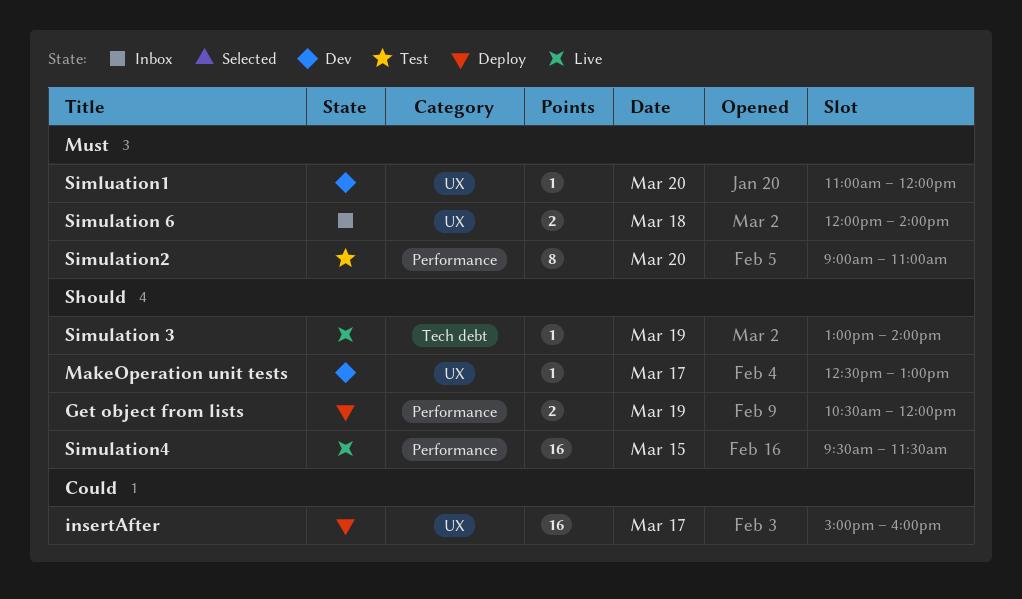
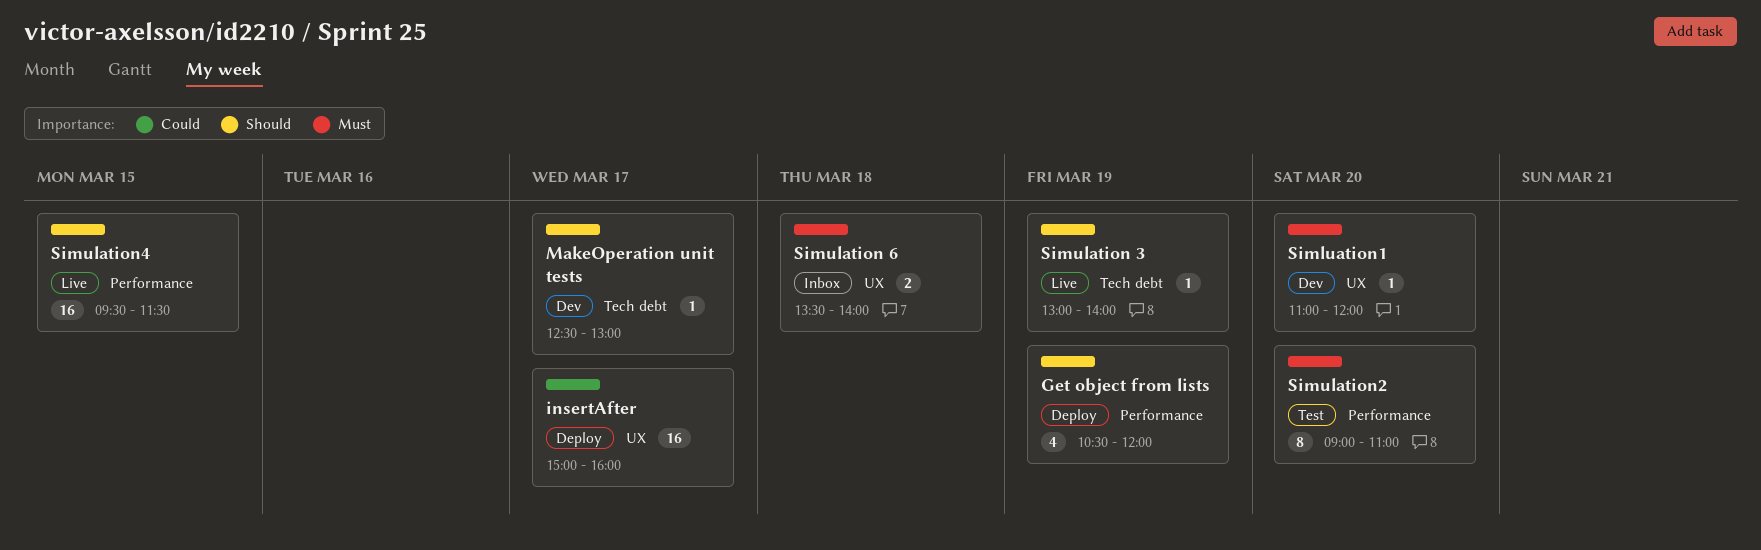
Get object from lists, estimate: 2 -> 4
MakeOperation unit tests, label: UX -> Tech debt
Simulation 6, begins: 12:00 -> 13:30

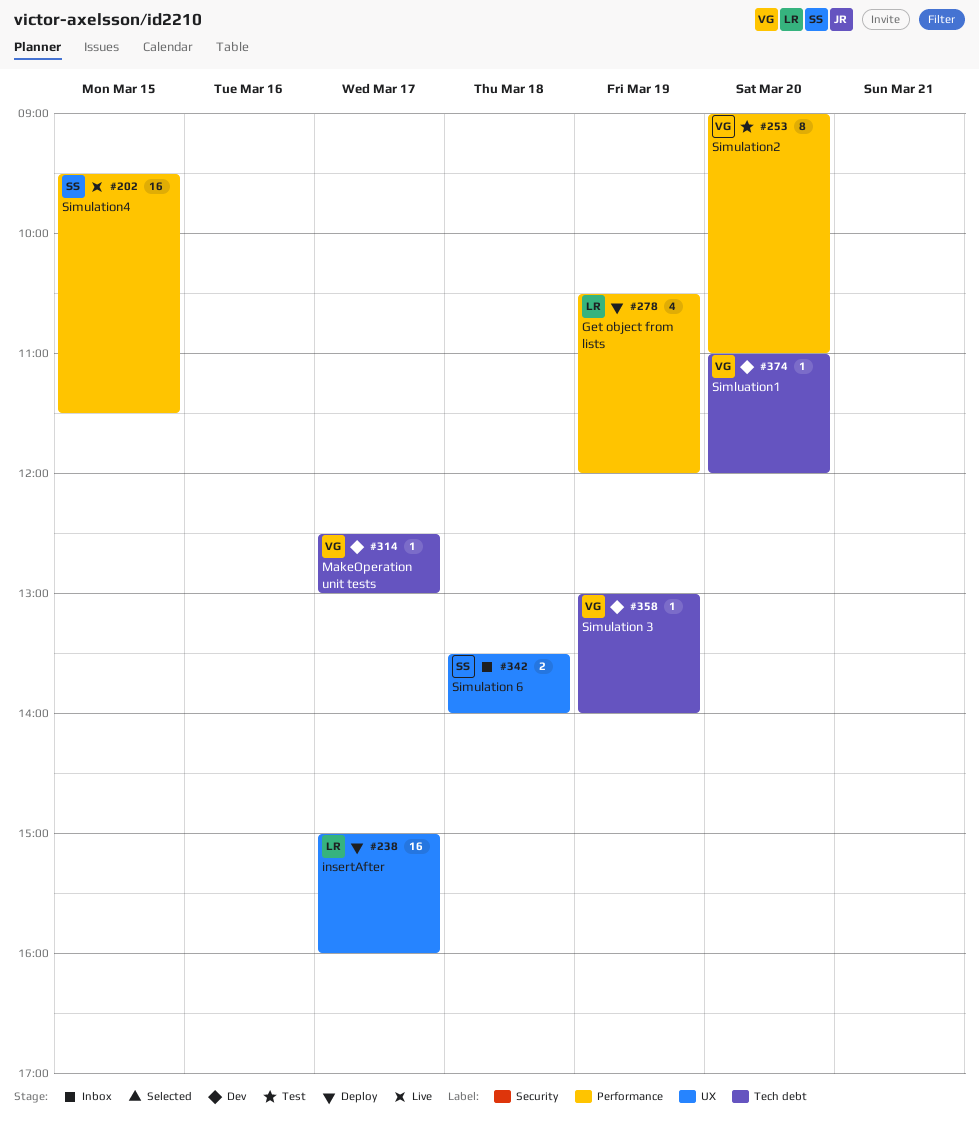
Simluation1, label: UX -> Tech debt
Simulation 3, status: Live -> Dev

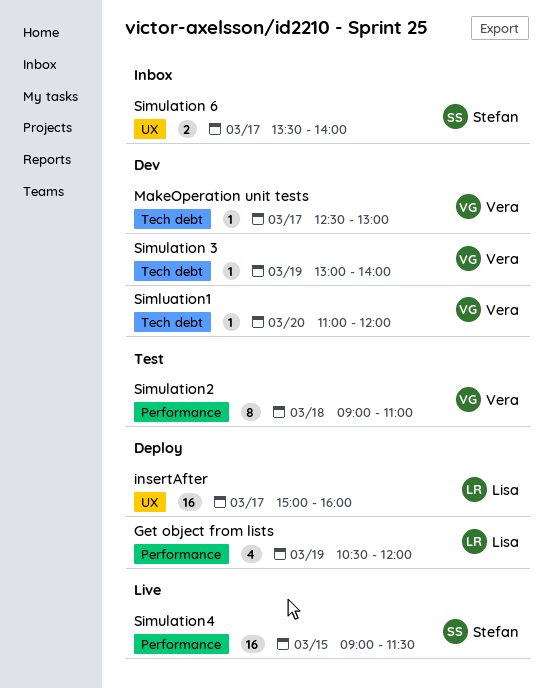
Simulation 6, day: Mar 18 -> Mar 17
Simulation2, day: Mar 20 -> Mar 18
Simulation4, begins: 09:30 -> 09:00

